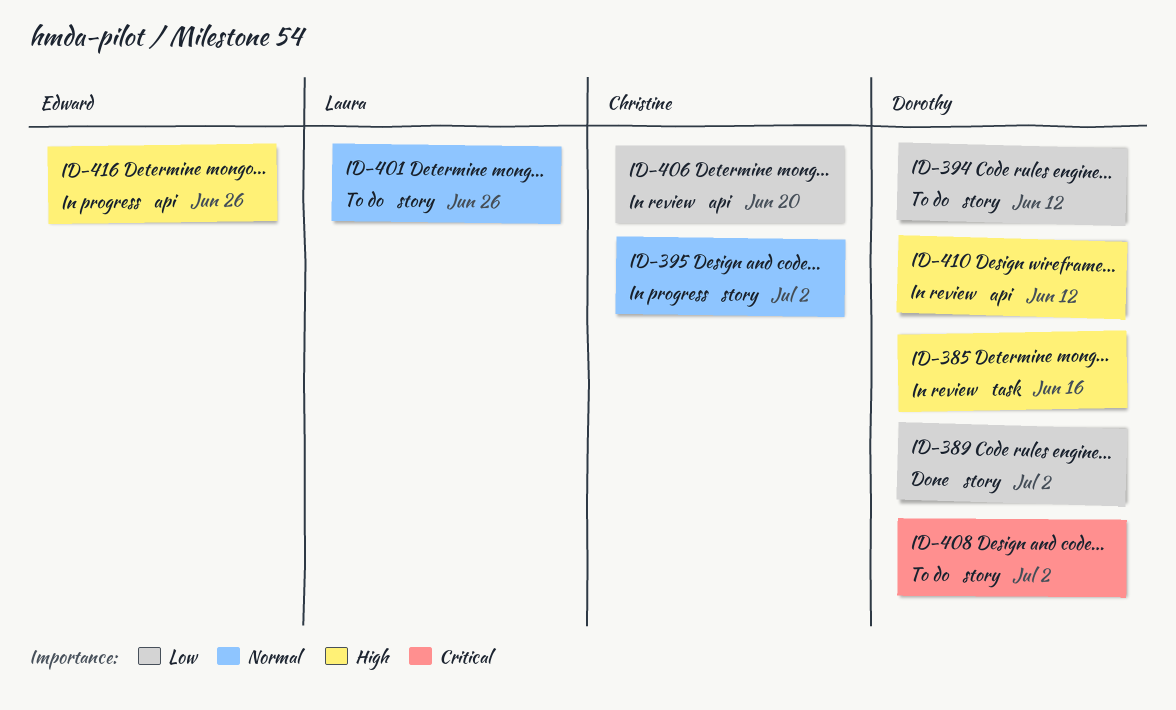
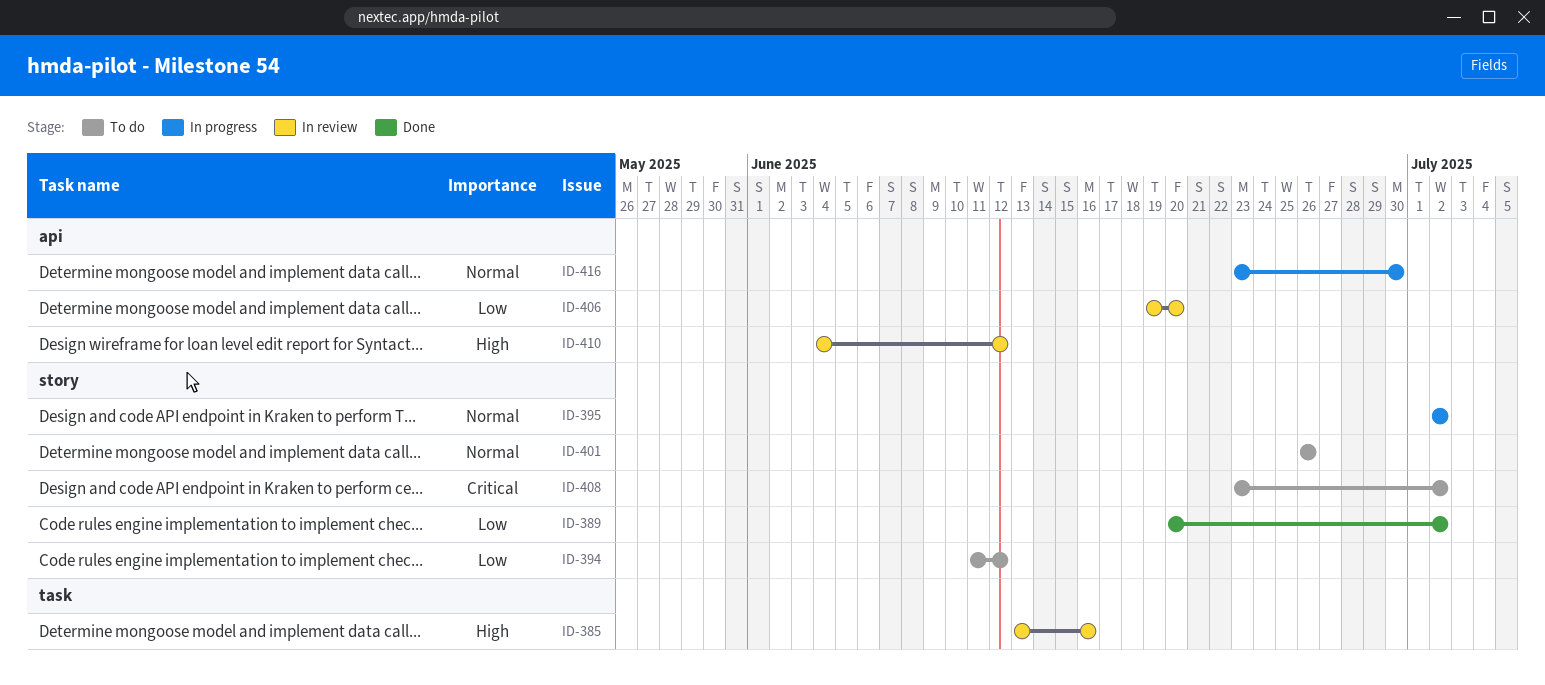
ID-416, priority: High -> Normal
ID-416, due: Jun 26 -> Jun 30

